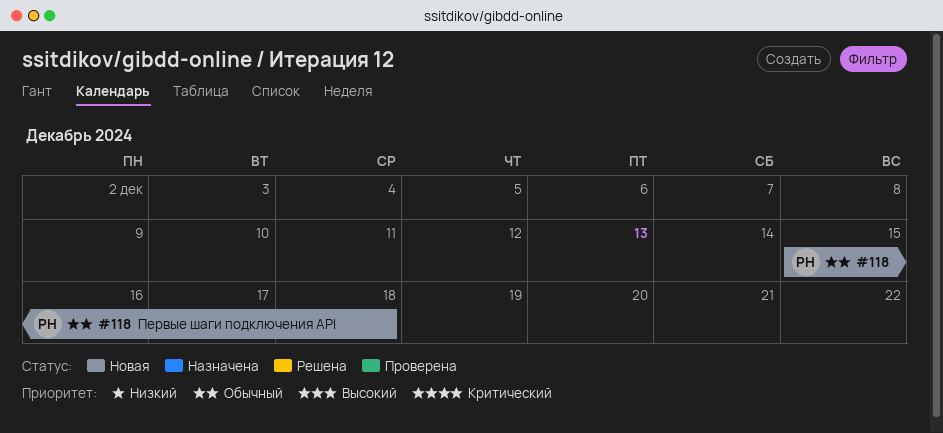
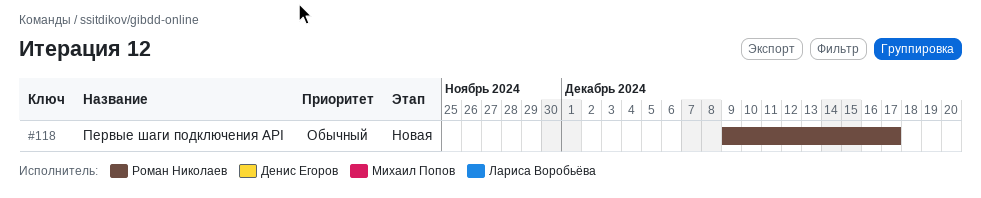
#118, start: Dec 15 -> Dec 9
#118, due: Dec 18 -> Dec 17

